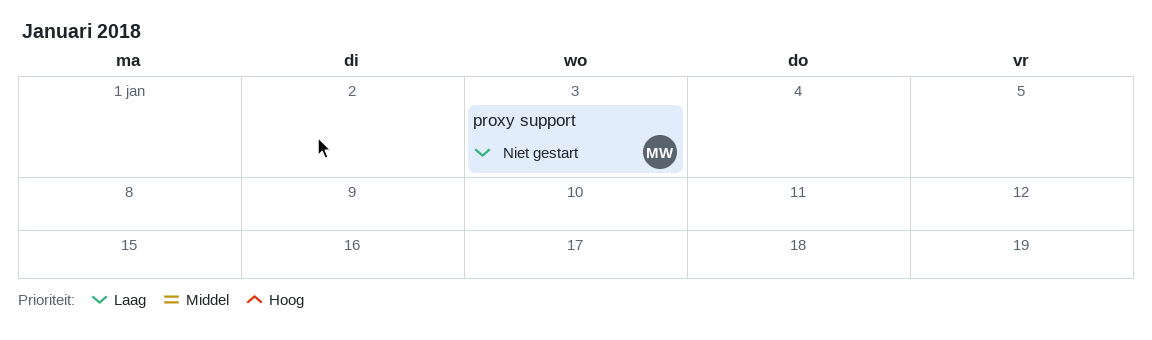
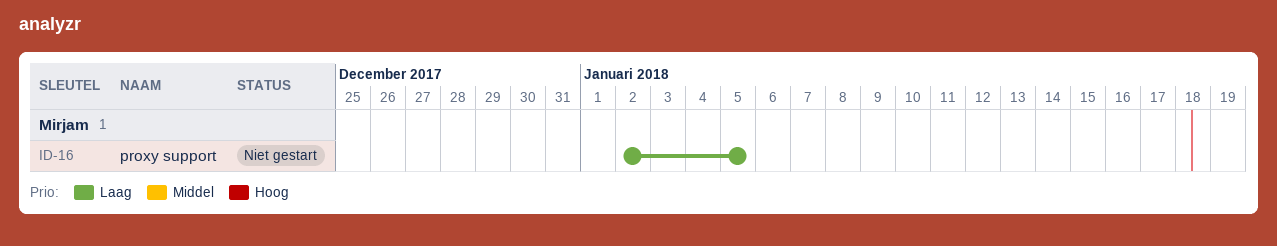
proxy support, due: Jan 3 -> Jan 5

